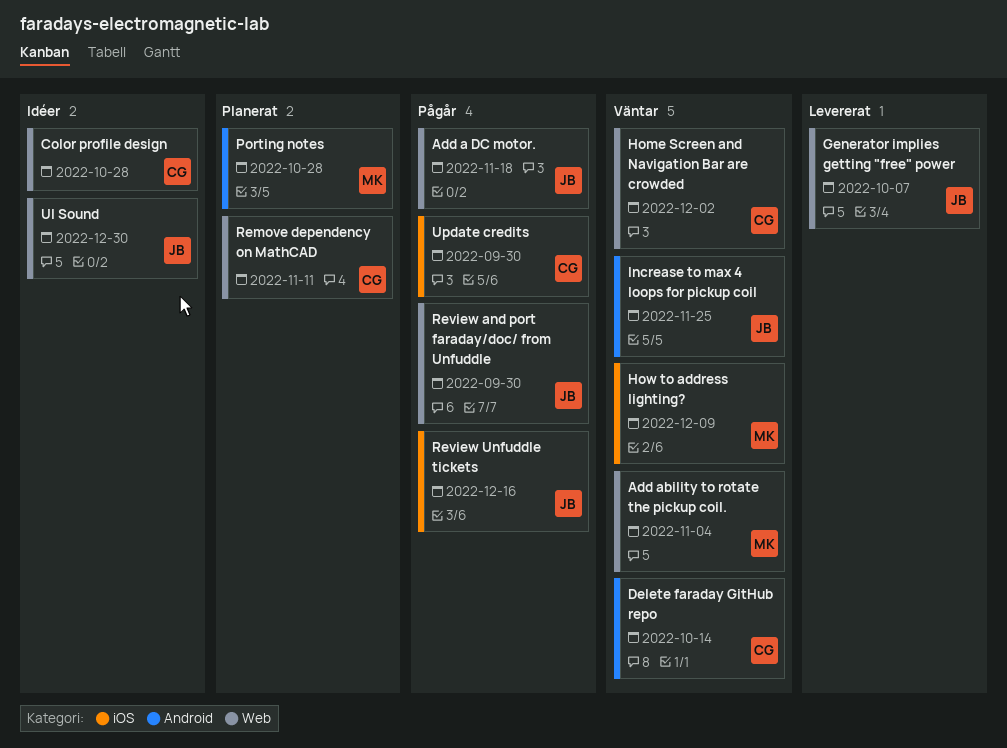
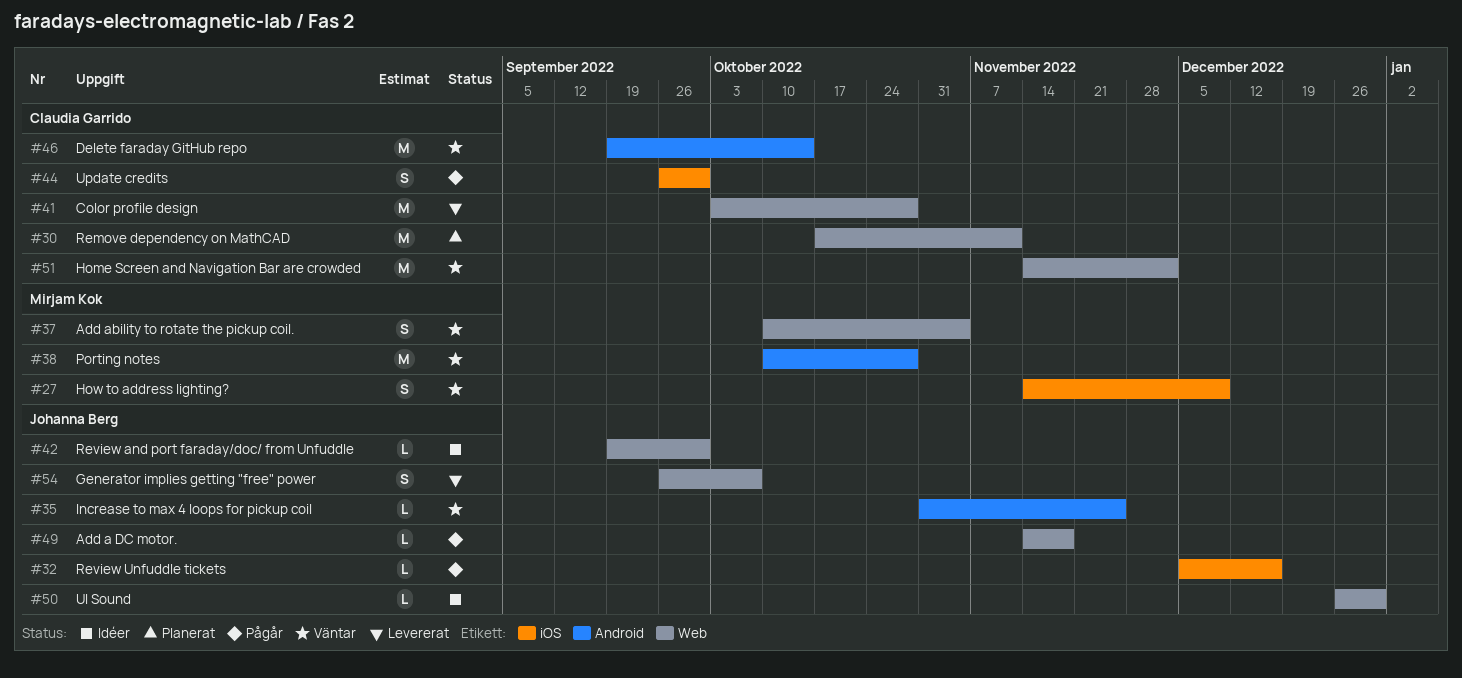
Color profile design, status: Idéer -> Levererat
Porting notes, status: Planerat -> Väntar
Review and port faraday/doc/ from Unfuddle, status: Pågår -> Idéer

